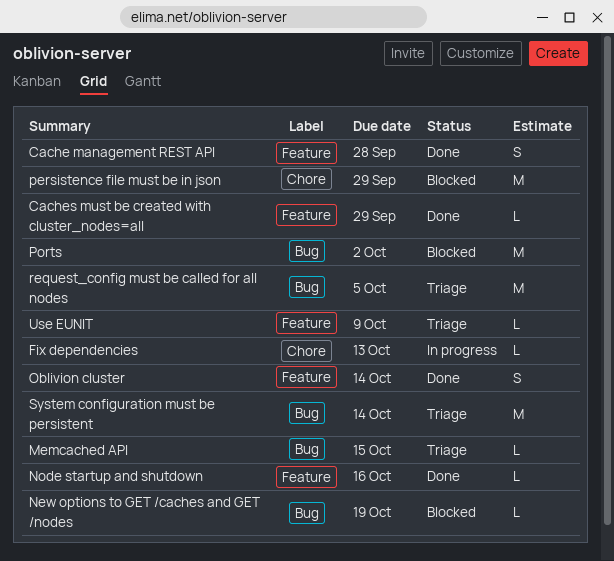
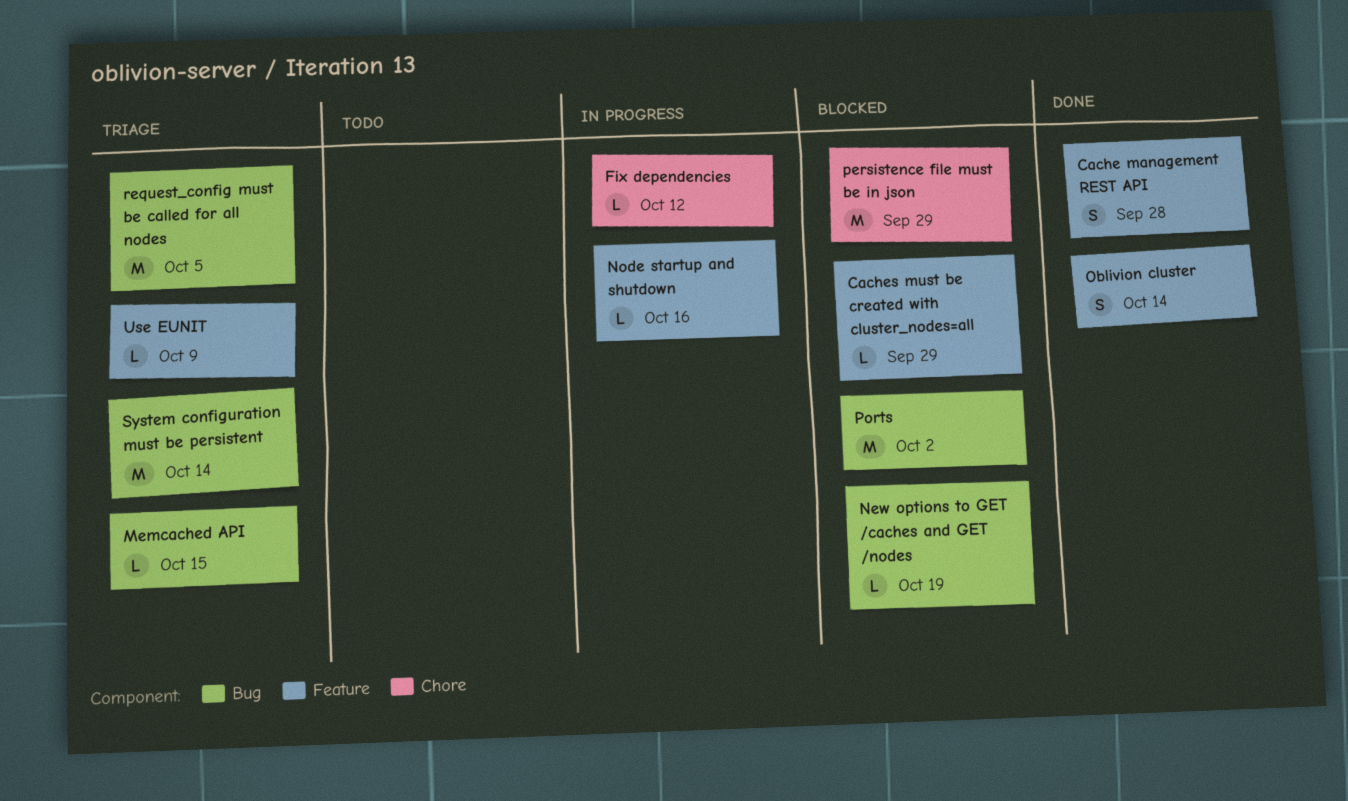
Caches must be created with cluster_nodes=all, status: Done -> Blocked
Fix dependencies, due: Oct 13 -> Oct 12
Node startup and shutdown, status: Done -> In progress

